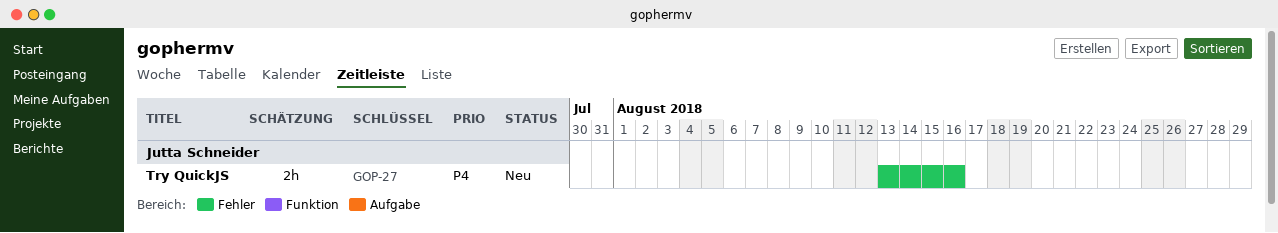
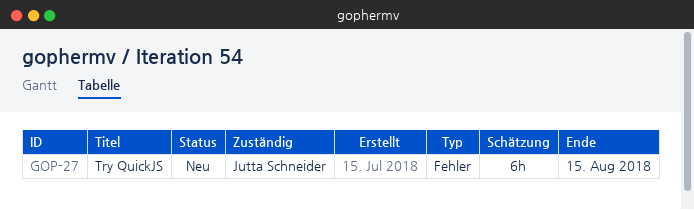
GOP-27, estimate: 2h -> 6h
GOP-27, due: Aug 16 -> Aug 15

